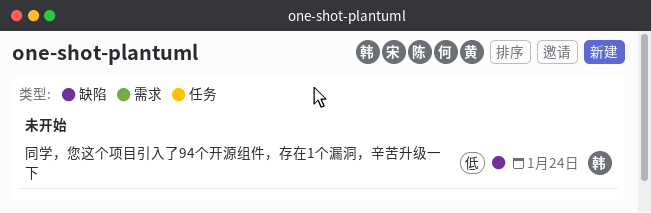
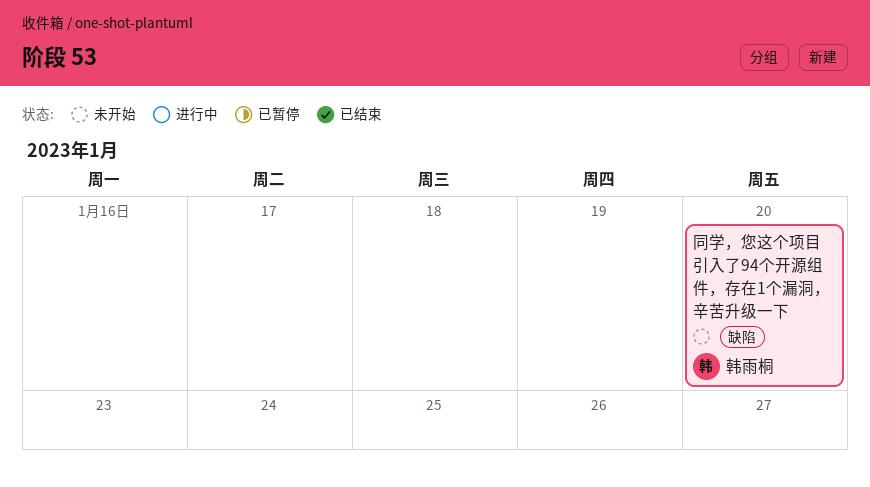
同学，您这个项目引入了94个开源组件，存在1个漏洞，辛苦升级一下, due: Jan 24 -> Jan 20

